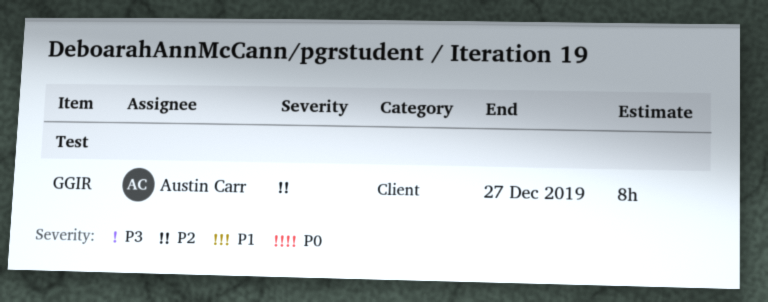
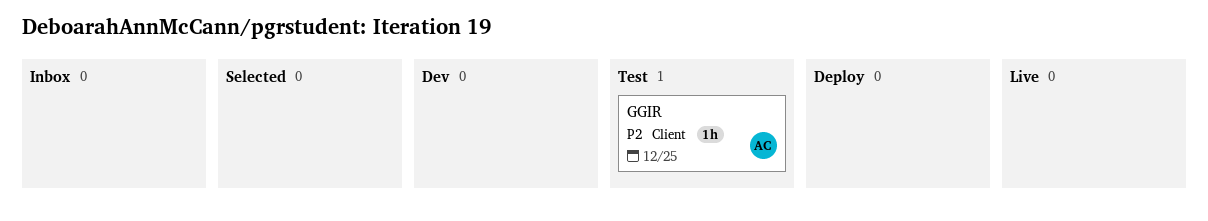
GGIR, estimate: 8h -> 1h
GGIR, due: Dec 27 -> Dec 25

